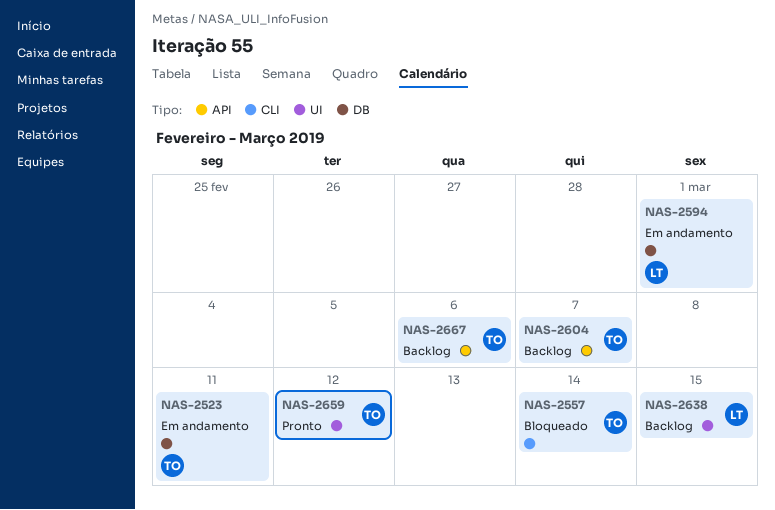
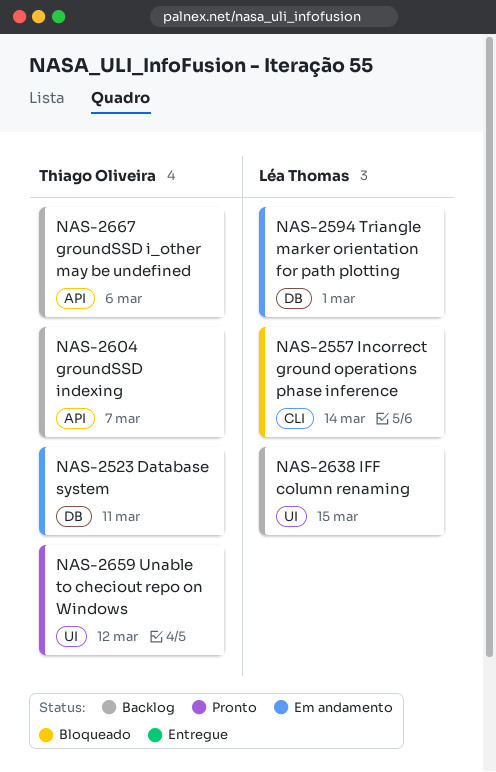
NAS-2557, owner: Thiago Oliveira -> Léa Thomas

